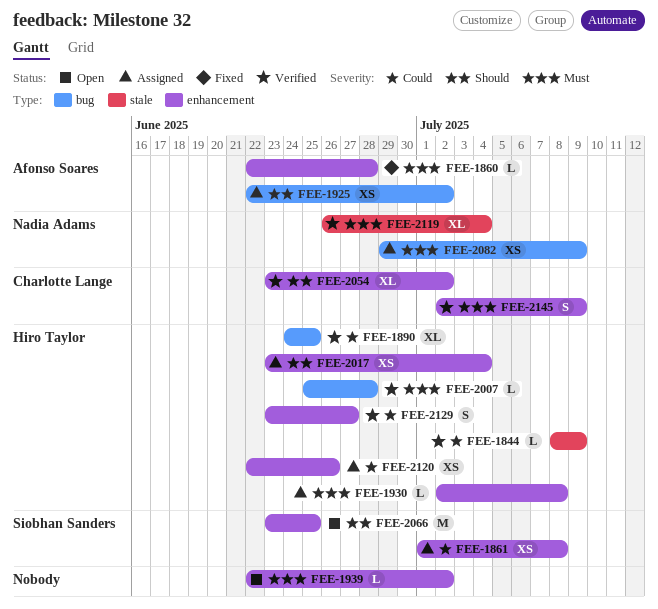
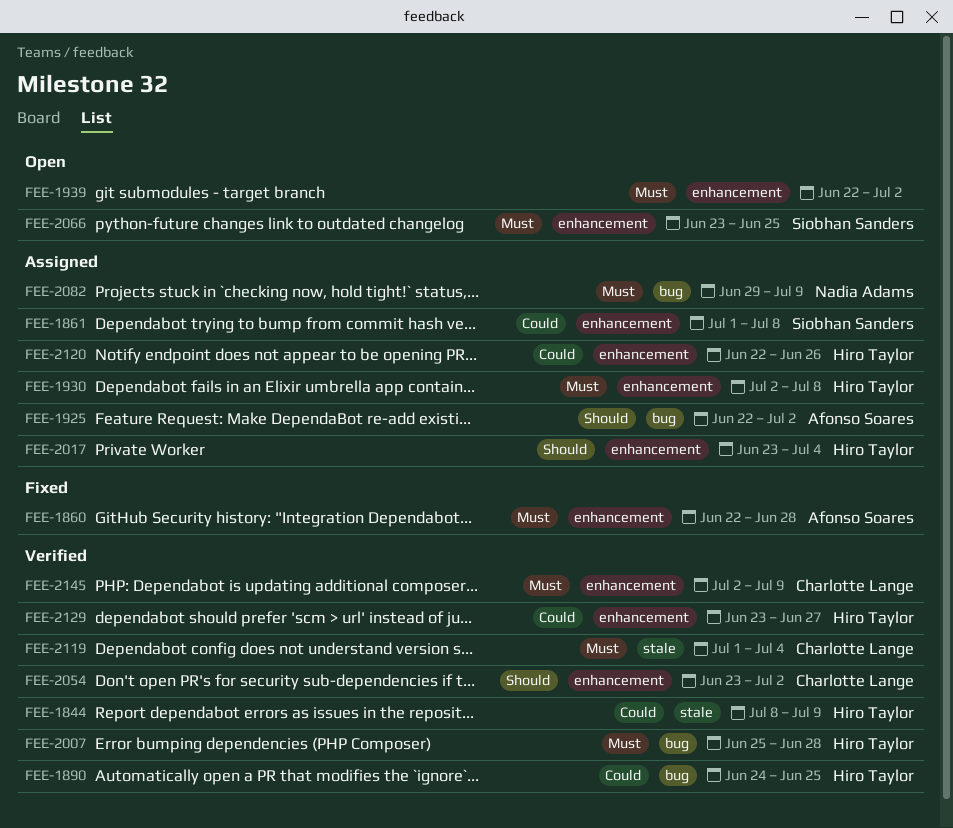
FEE-2066, priority: Should -> Must
FEE-2119, owner: Nadia Adams -> Charlotte Lange
FEE-2119, start: Jun 26 -> Jul 1

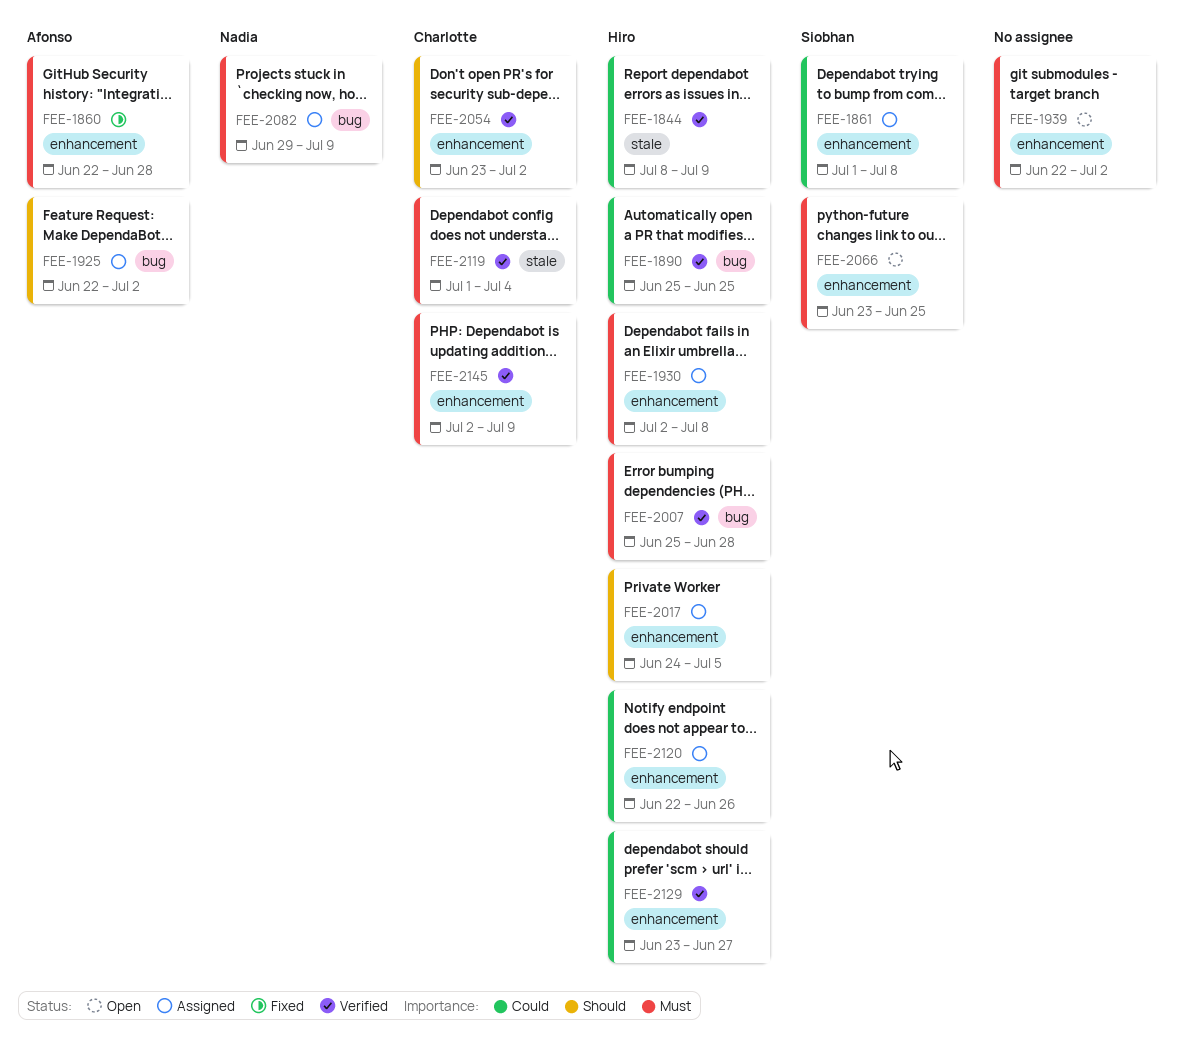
FEE-1890, start: Jun 24 -> Jun 25
FEE-2017, start: Jun 23 -> Jun 24
FEE-2017, due: Jul 4 -> Jul 5

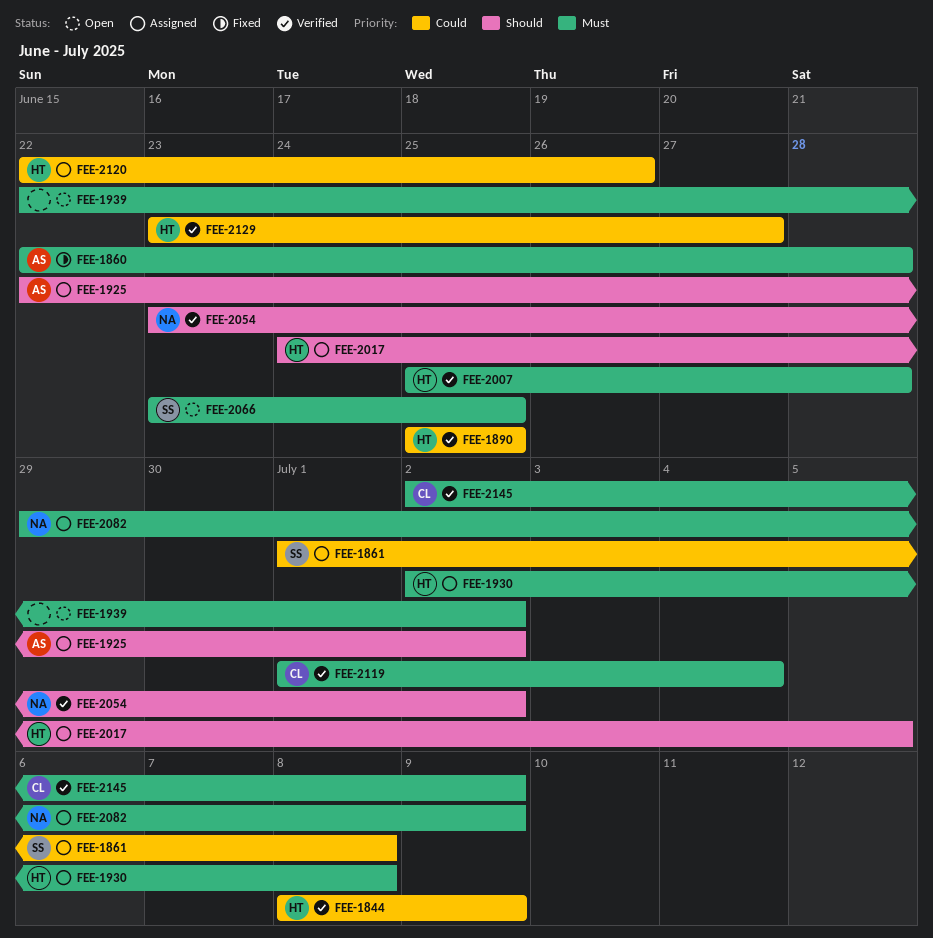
FEE-2054, owner: Charlotte -> Nadia

